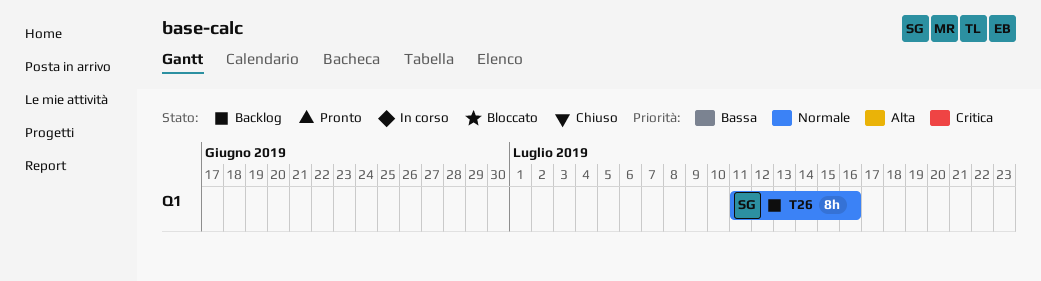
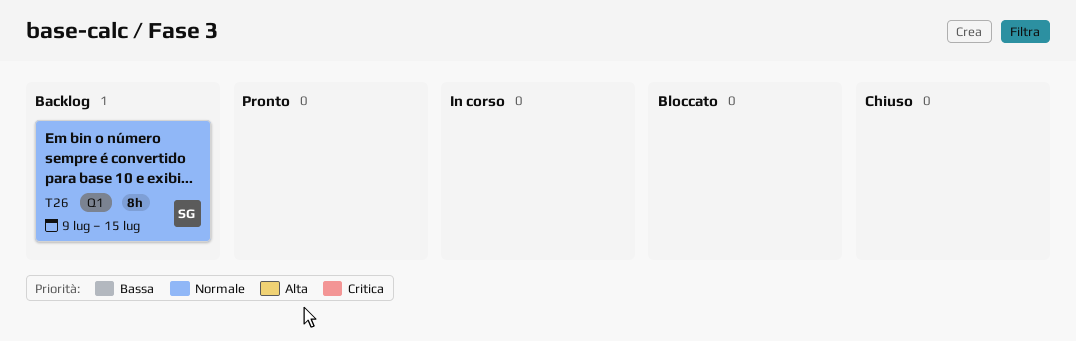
T26, start: Jul 11 -> Jul 9
T26, due: Jul 16 -> Jul 15

